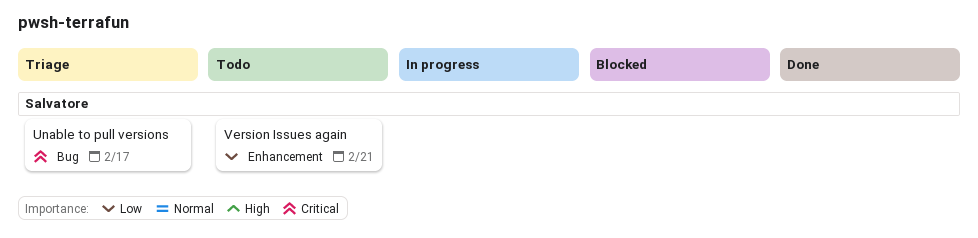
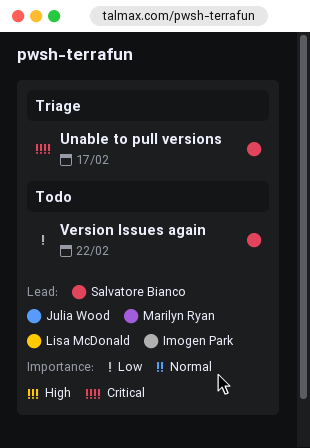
Version Issues again, due: Feb 21 -> Feb 22

